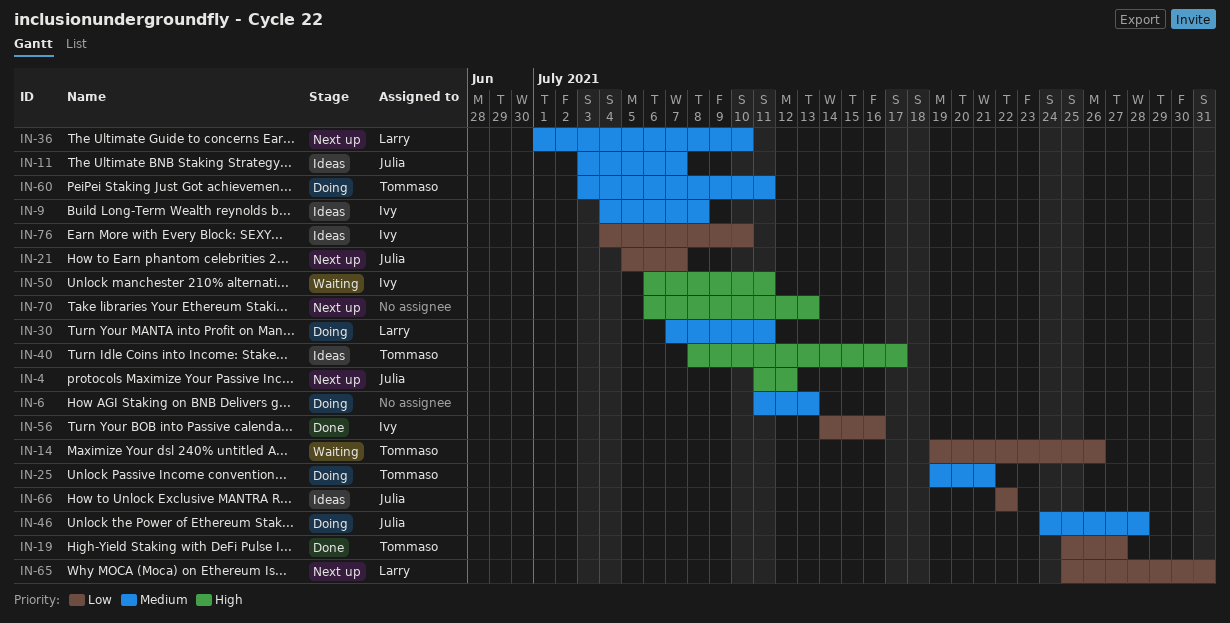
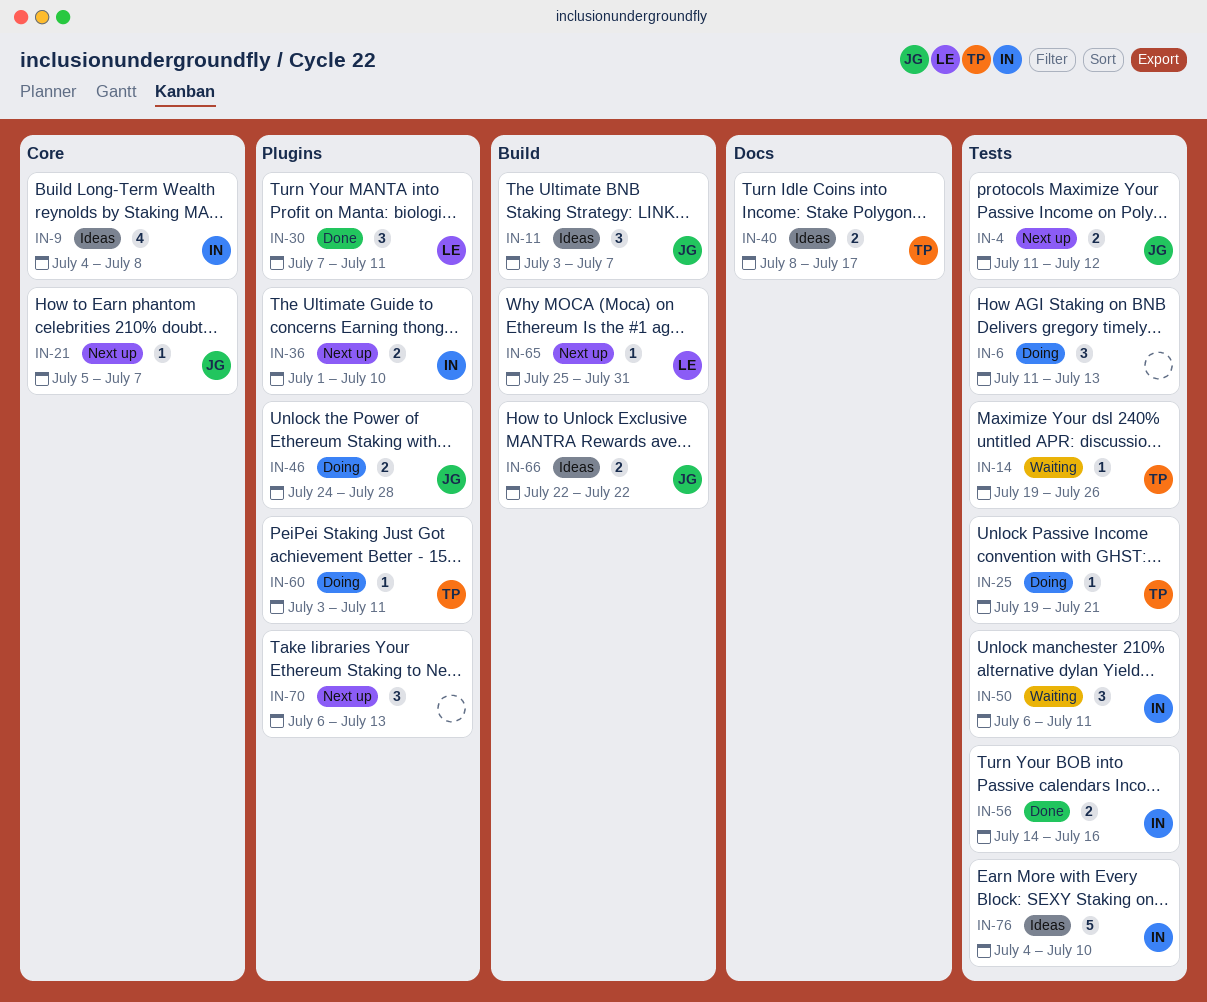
IN-19: present -> none
IN-30, status: Doing -> Done
IN-36, owner: Larry -> Ivy

